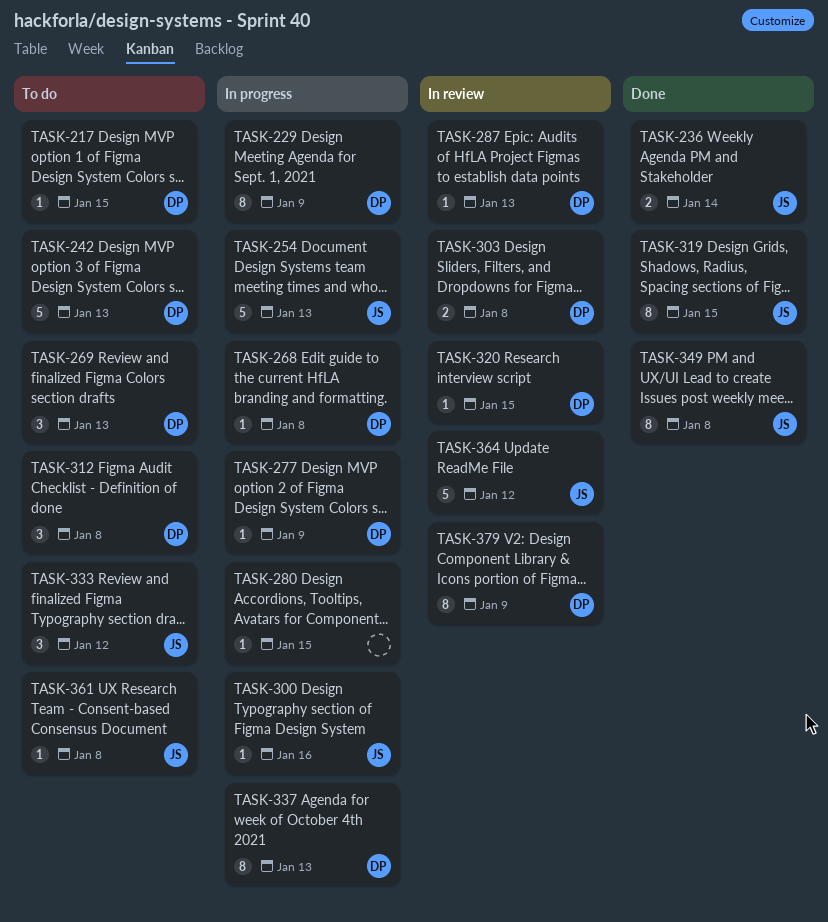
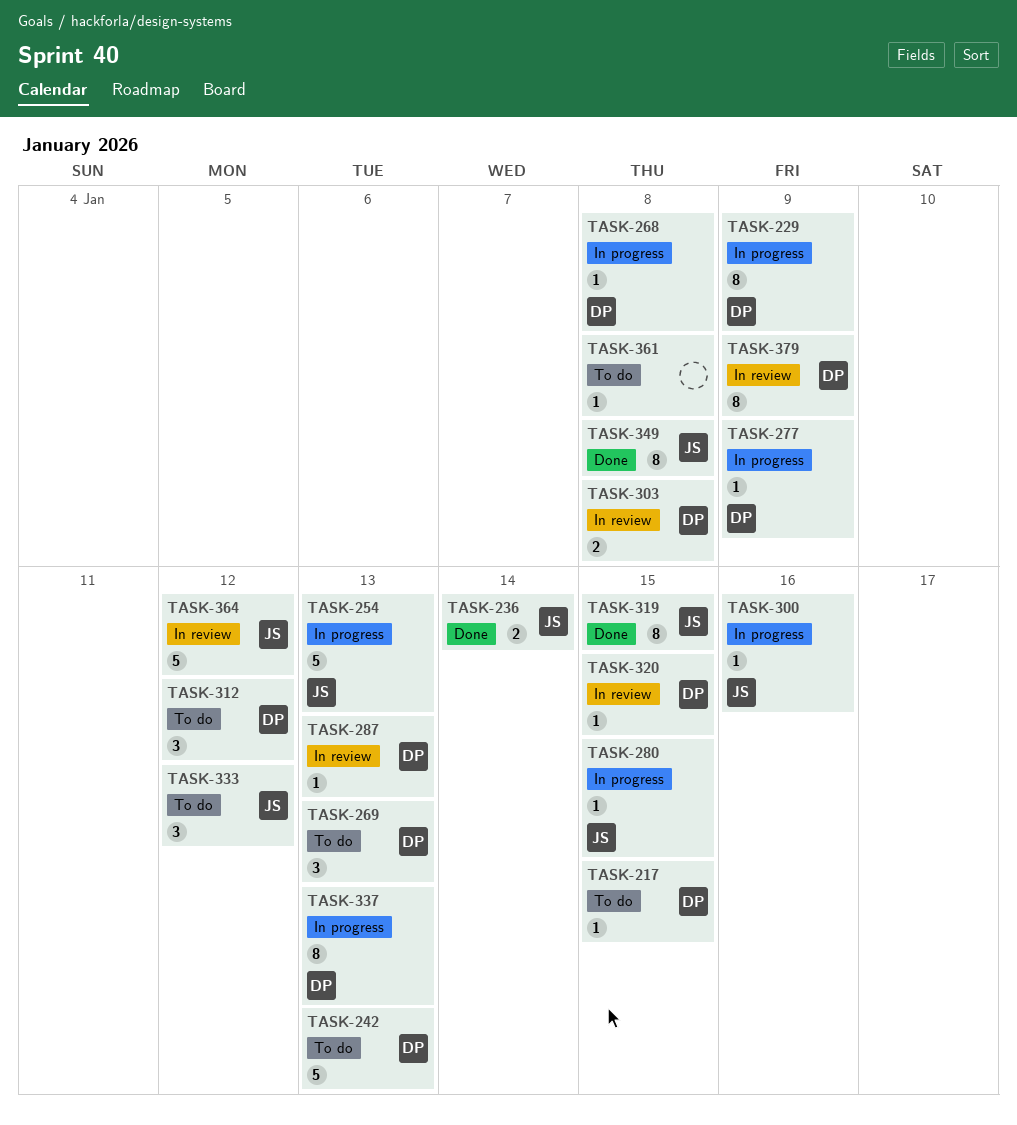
TASK-280, owner: none -> JS
TASK-312, due: Jan 8 -> Jan 12
TASK-361, owner: JS -> none

